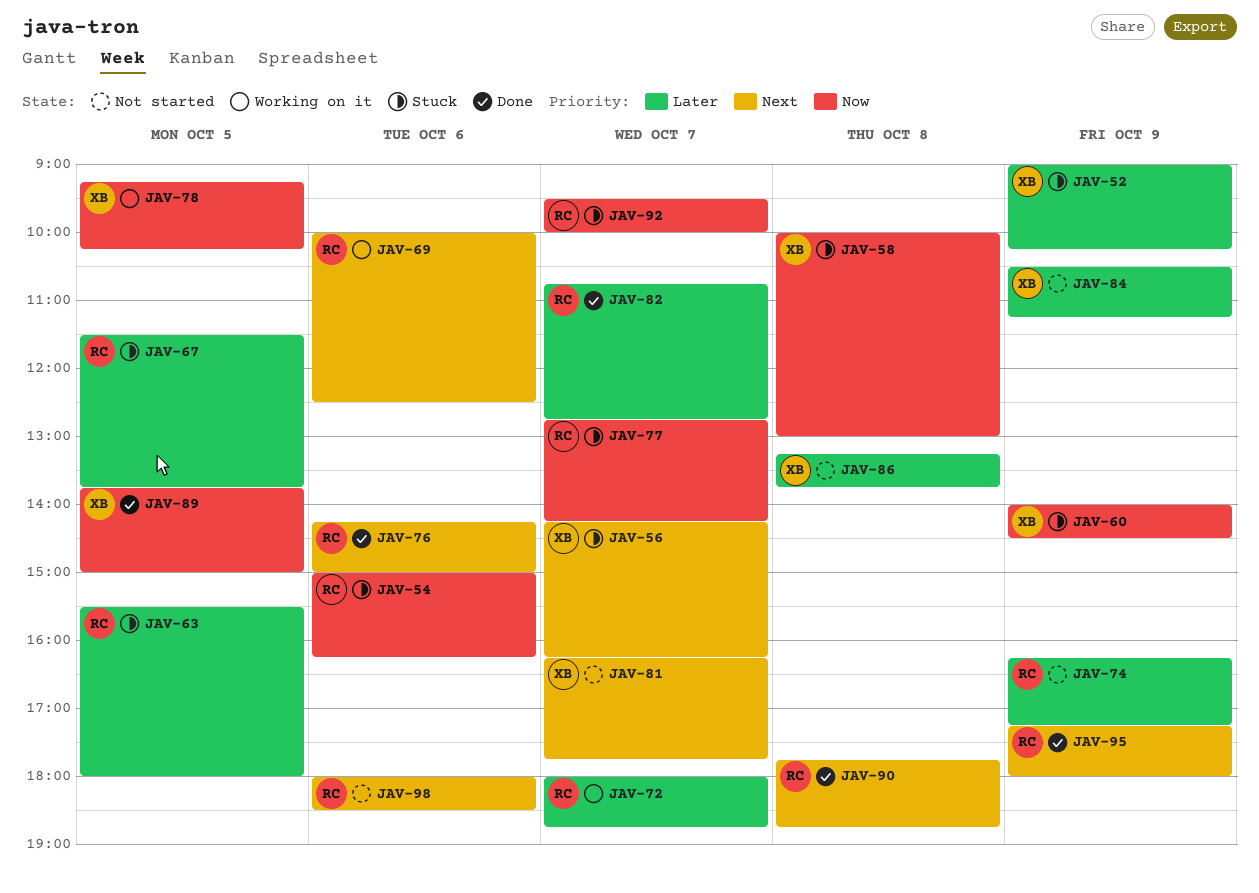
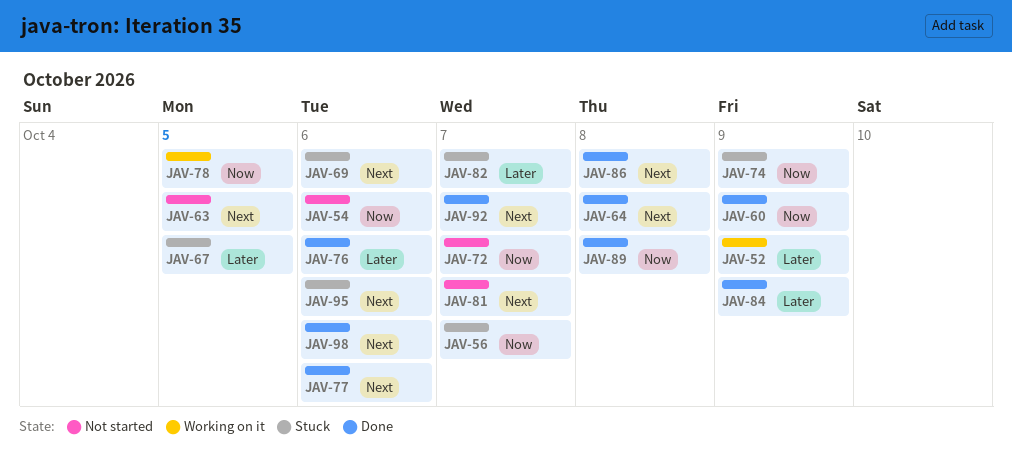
JAV-52, status: Stuck -> Working on it
JAV-54, status: Stuck -> Not started
JAV-56, priority: Next -> Now
JAV-58: present -> none
JAV-60, status: Stuck -> Done
JAV-63, status: Stuck -> Not started
JAV-63, priority: Later -> Next
JAV-64: none -> present
JAV-69, status: Working on it -> Stuck
JAV-72, status: Working on it -> Not started
JAV-72, priority: Later -> Now
JAV-74, status: Not started -> Stuck
JAV-74, priority: Later -> Now
JAV-76, priority: Next -> Later
JAV-77, status: Stuck -> Done
JAV-77, priority: Now -> Next
JAV-77, day: Oct 7 -> Oct 6
JAV-82, status: Done -> Stuck
JAV-84, status: Not started -> Done
JAV-86, status: Not started -> Done
JAV-86, priority: Later -> Next
JAV-89, day: Oct 5 -> Oct 8
JAV-90: present -> none
JAV-92, status: Stuck -> Done
JAV-92, priority: Now -> Next
JAV-95, status: Done -> Stuck
JAV-95, day: Oct 9 -> Oct 6
JAV-98, status: Not started -> Done

